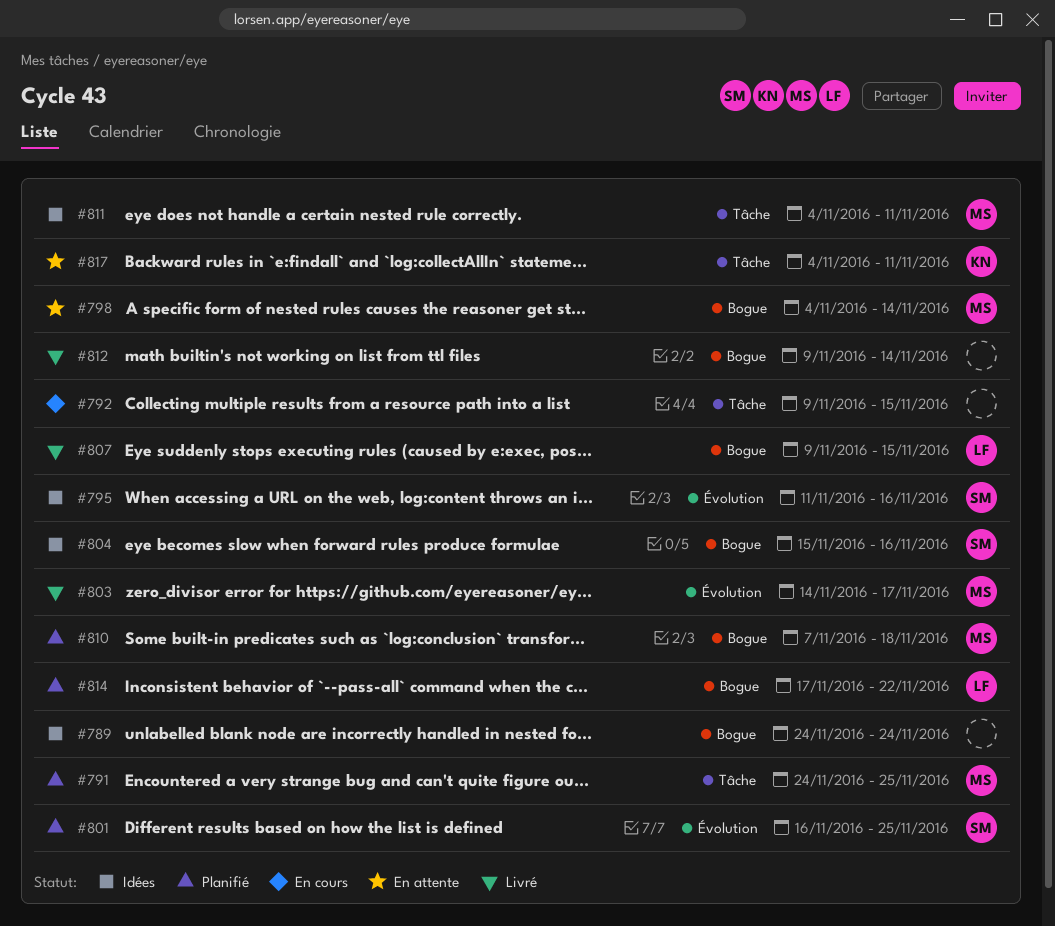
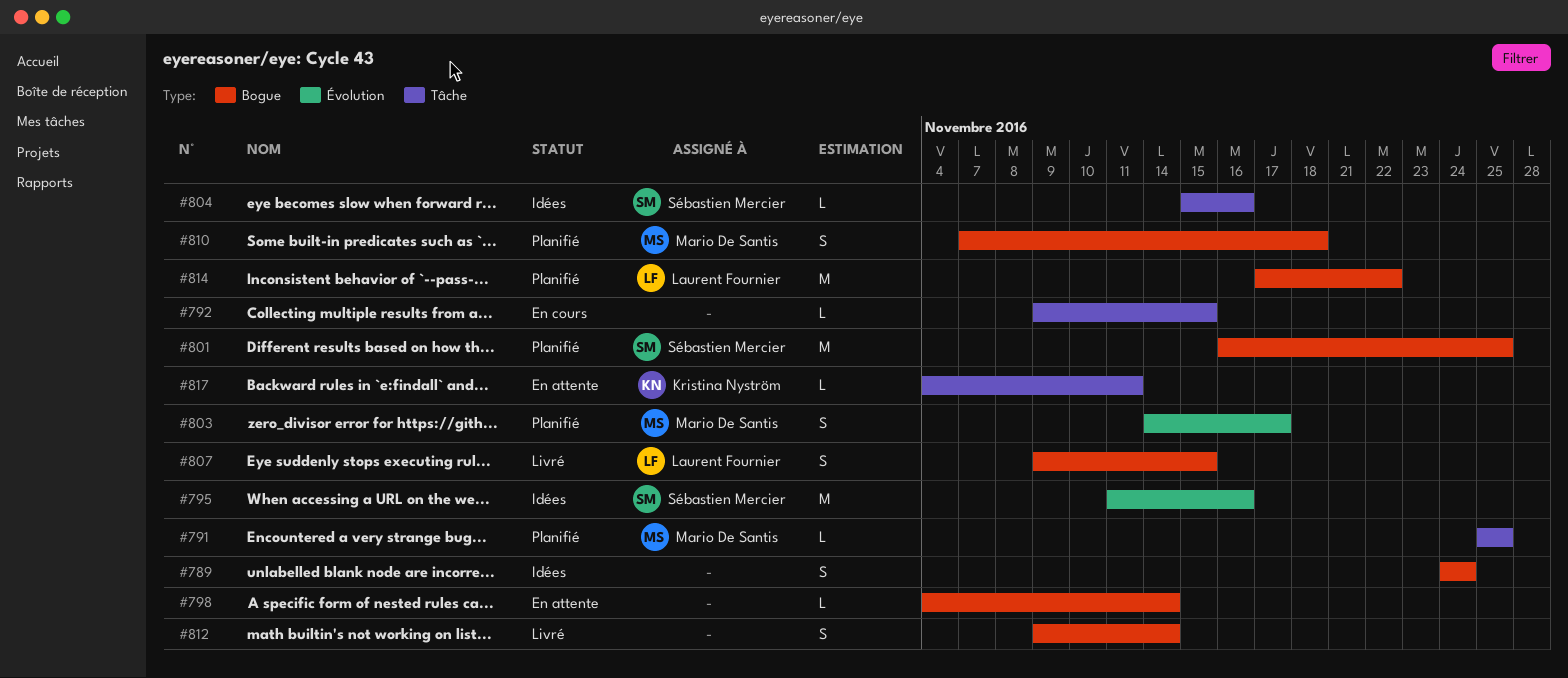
#791, start: Nov 24 -> Nov 25
#798, owner: Mario De Santis -> none
#801, label: Évolution -> Bogue
#803, status: Livré -> Planifié
#804, label: Bogue -> Tâche
#811: present -> none

